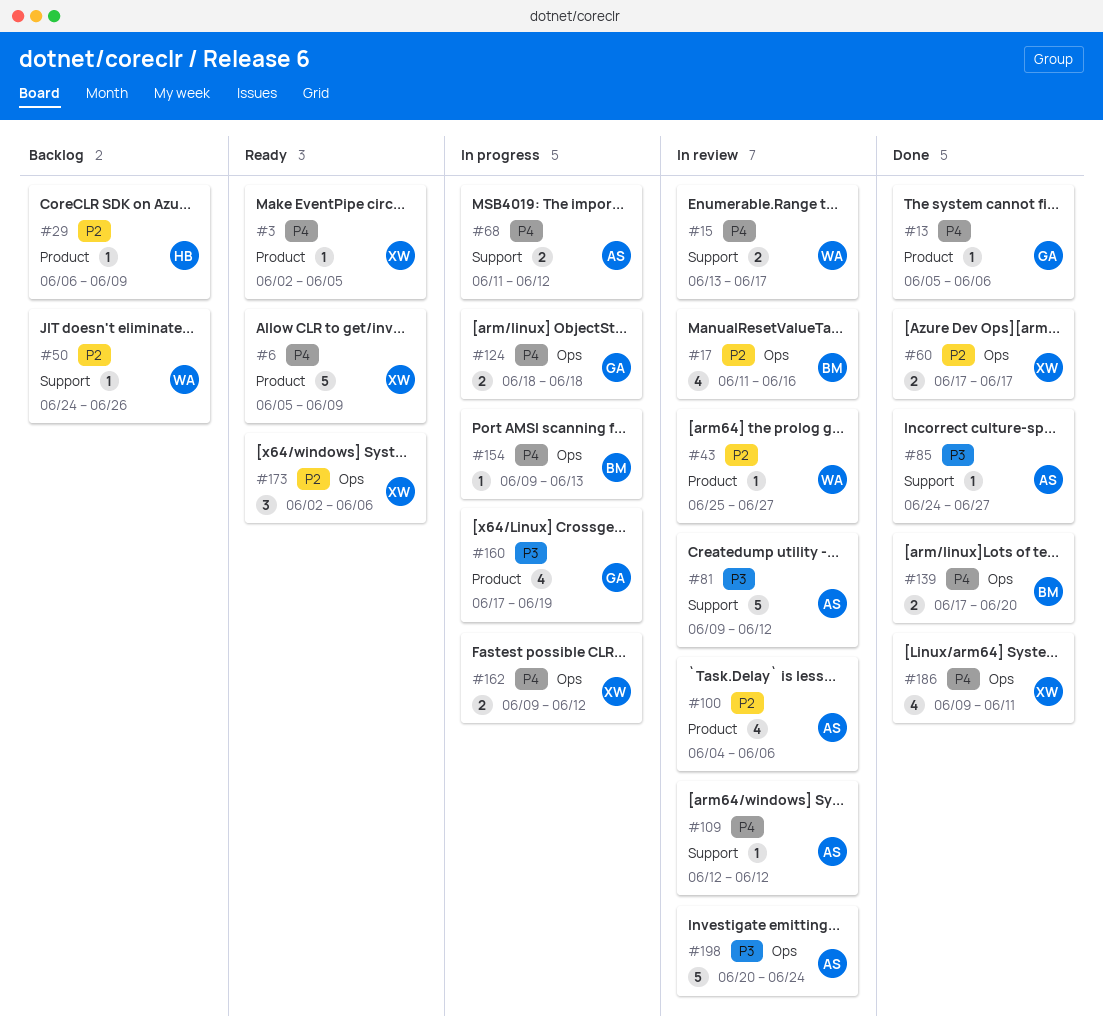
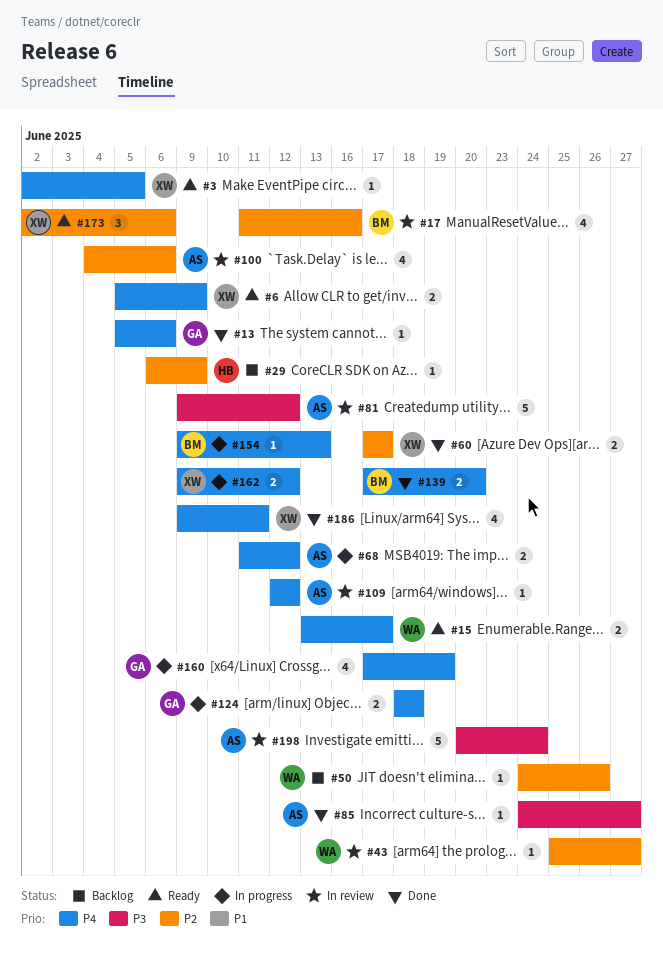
#6, estimate: 5 -> 2
#15, status: In review -> Ready
#160, priority: P3 -> P4

